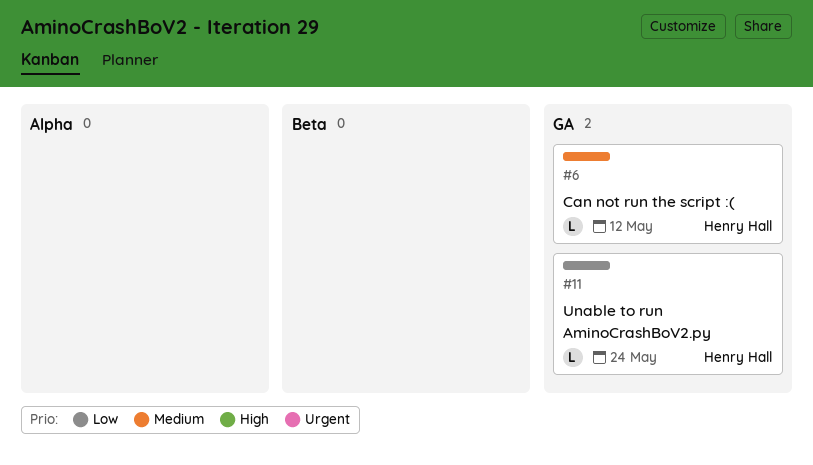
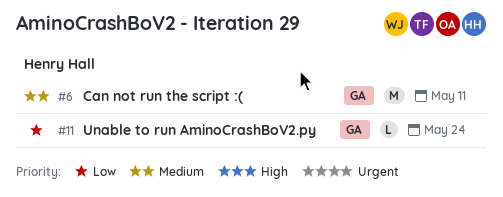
#6, estimate: L -> M
#6, due: May 12 -> May 11

